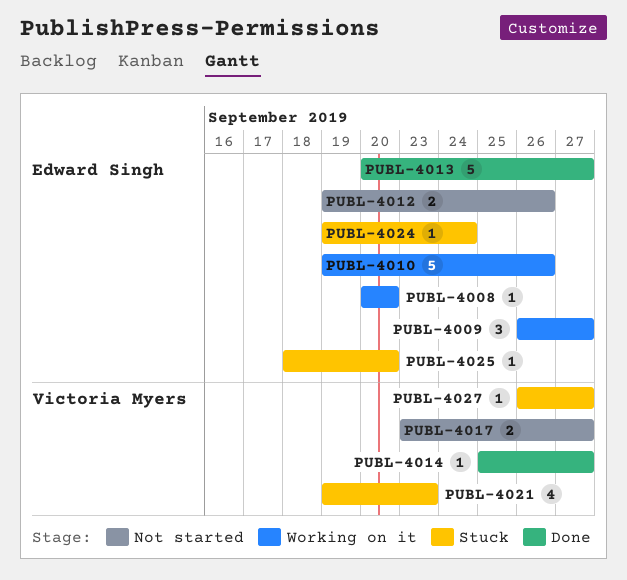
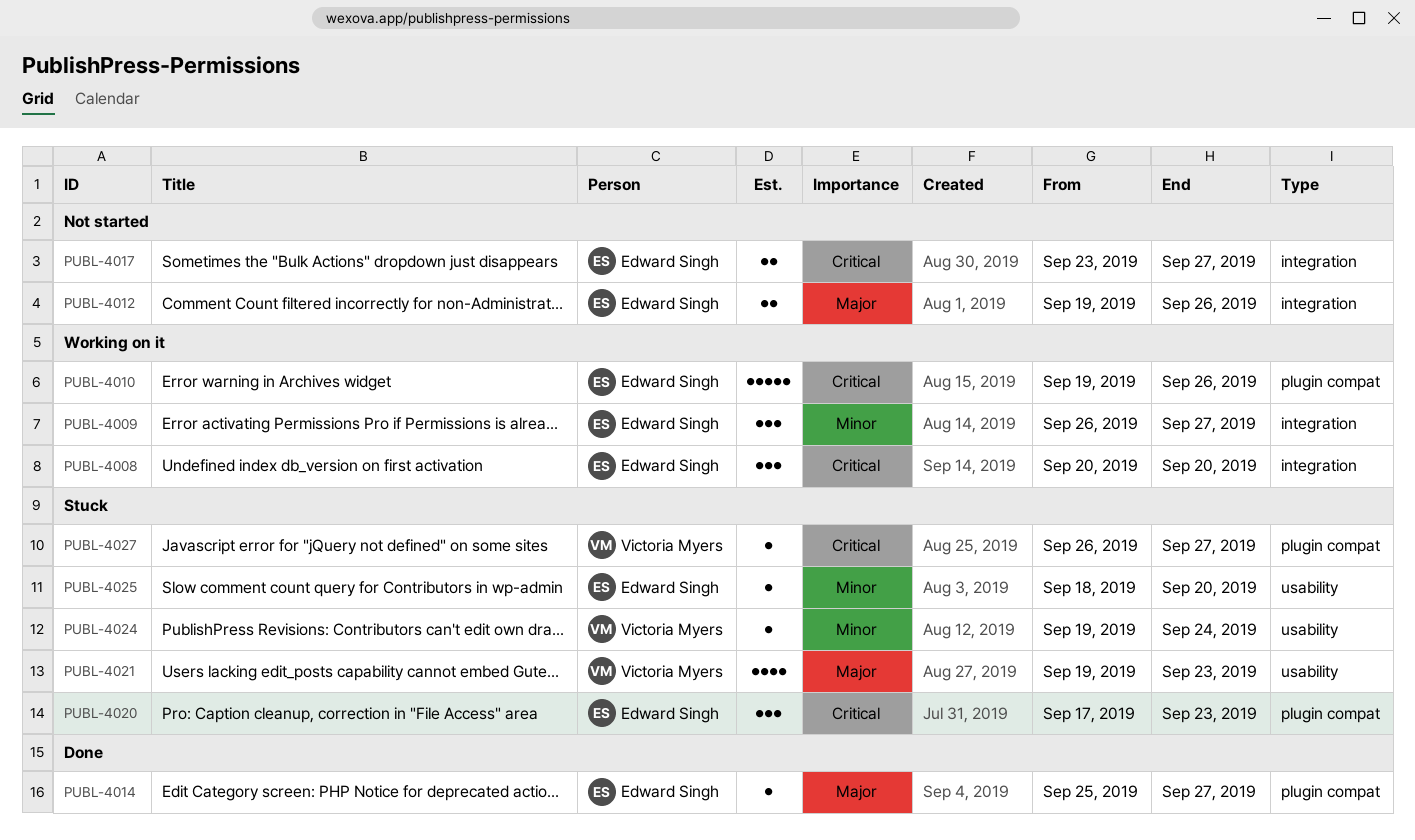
PUBL-4008, estimate: 1 -> 3
PUBL-4013: present -> none
PUBL-4014, owner: Victoria Myers -> Edward Singh
PUBL-4017, owner: Victoria Myers -> Edward Singh
PUBL-4020: none -> present
PUBL-4024, owner: Edward Singh -> Victoria Myers

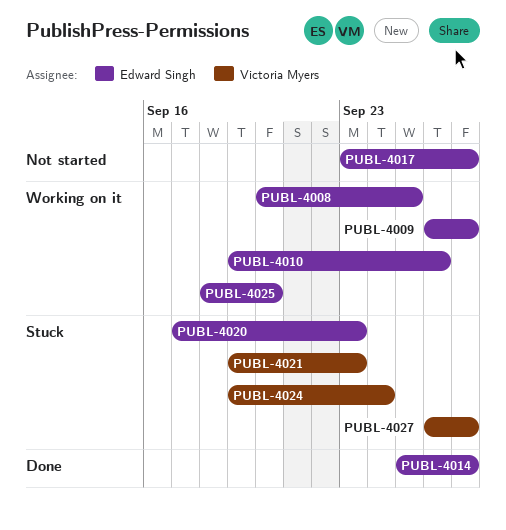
PUBL-4008, due: Sep 20 -> Sep 25
PUBL-4012: present -> none
PUBL-4025, status: Stuck -> Working on it

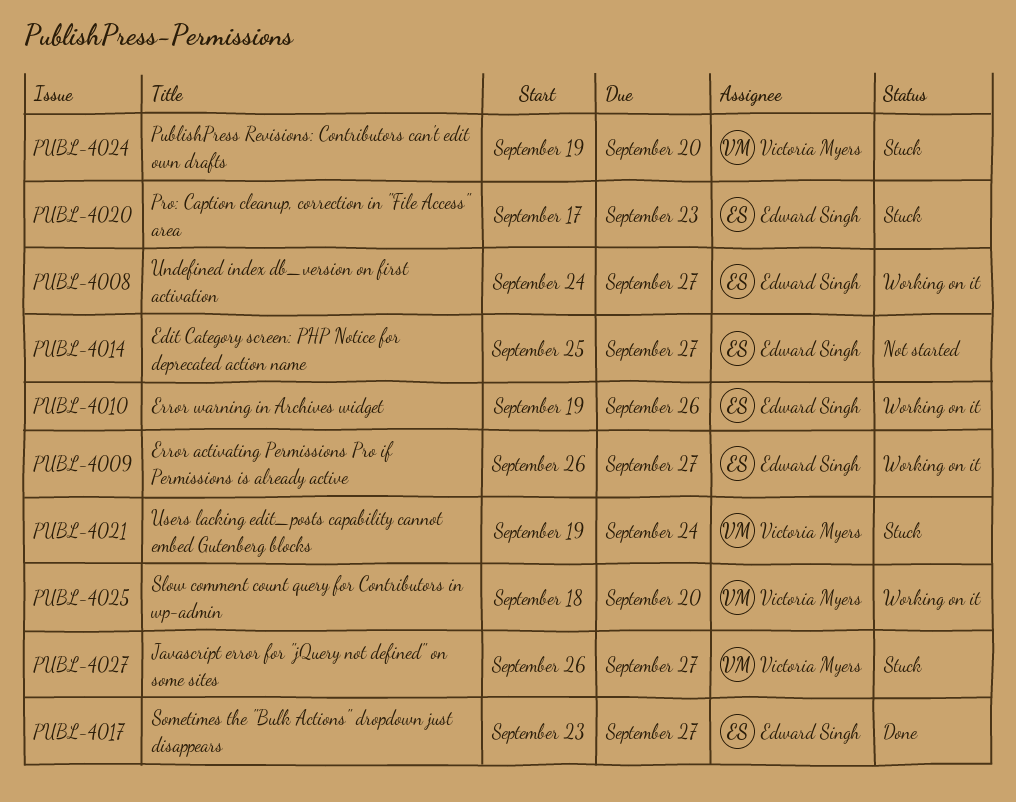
PUBL-4008, start: Sep 20 -> Sep 24
PUBL-4008, due: Sep 25 -> Sep 27
PUBL-4014, status: Done -> Not started
PUBL-4017, status: Not started -> Done
PUBL-4021, due: Sep 23 -> Sep 24
PUBL-4024, due: Sep 24 -> Sep 20
PUBL-4025, owner: Edward Singh -> Victoria Myers

